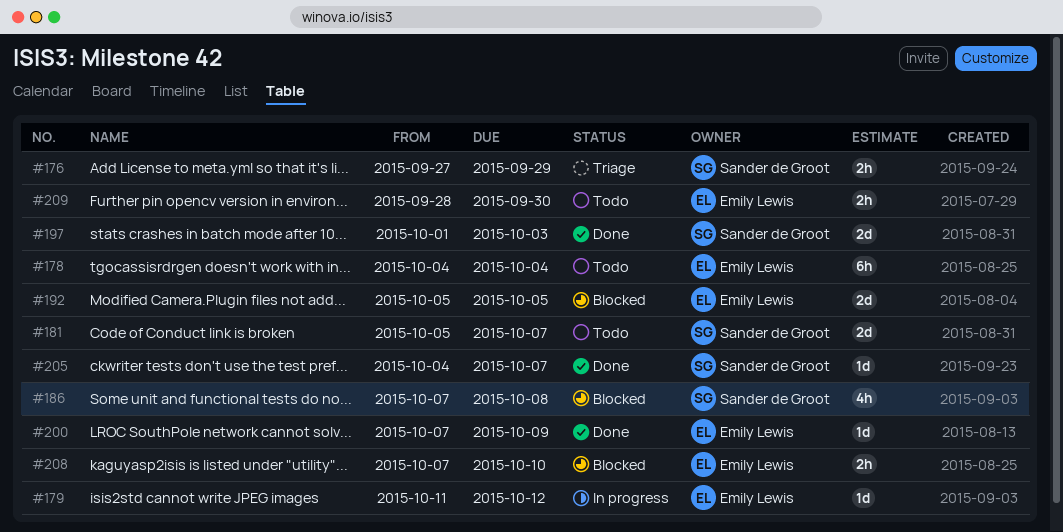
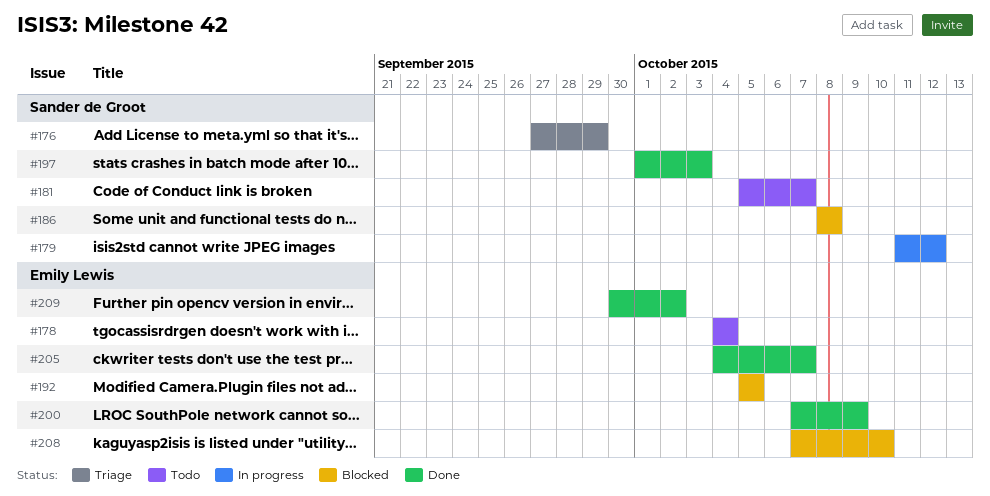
#179, owner: Emily Lewis -> Sander de Groot
#186, start: Oct 7 -> Oct 8
#205, owner: Sander de Groot -> Emily Lewis
#209, status: Todo -> Done
#209, start: Sep 28 -> Sep 30
#209, due: Sep 30 -> Oct 2

